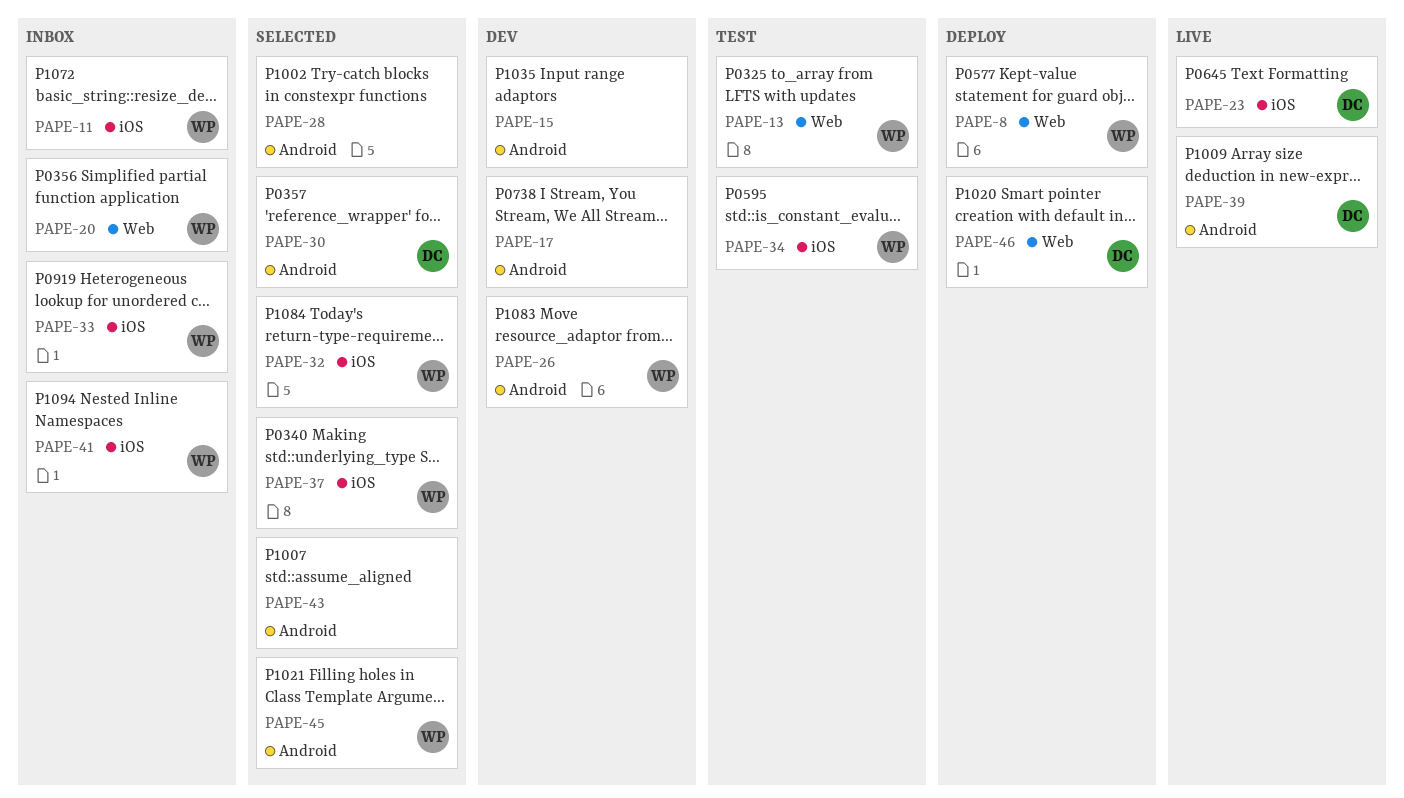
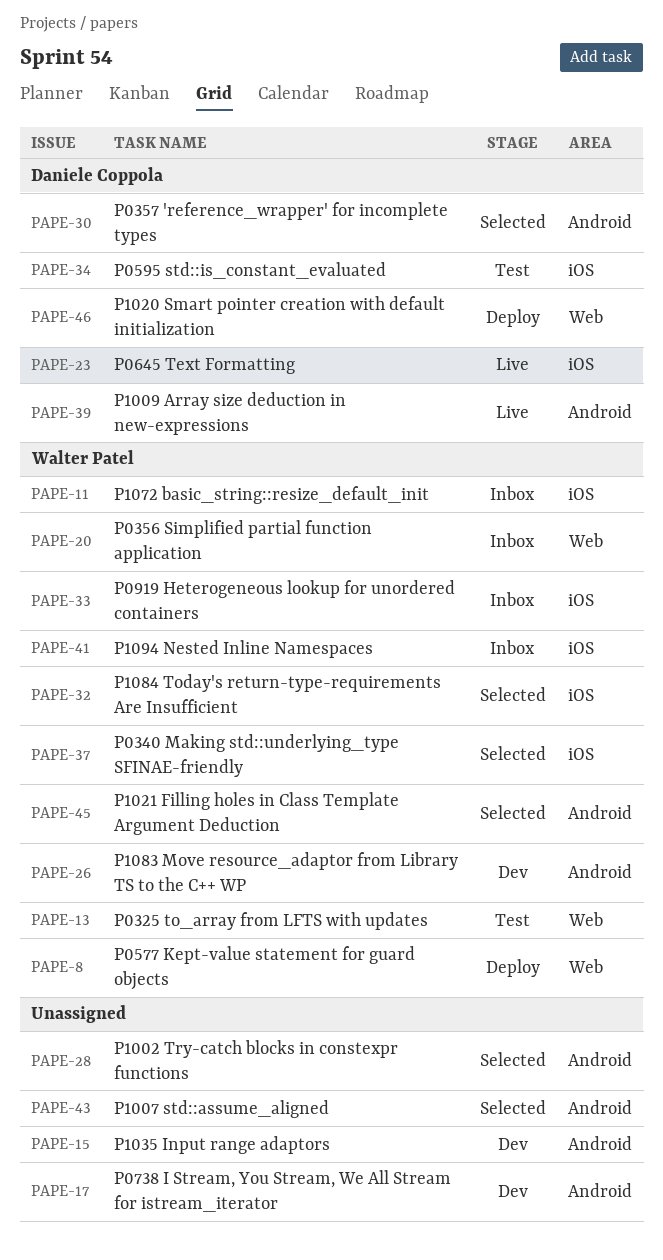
PAPE-34, owner: Walter Patel -> Daniele Coppola

